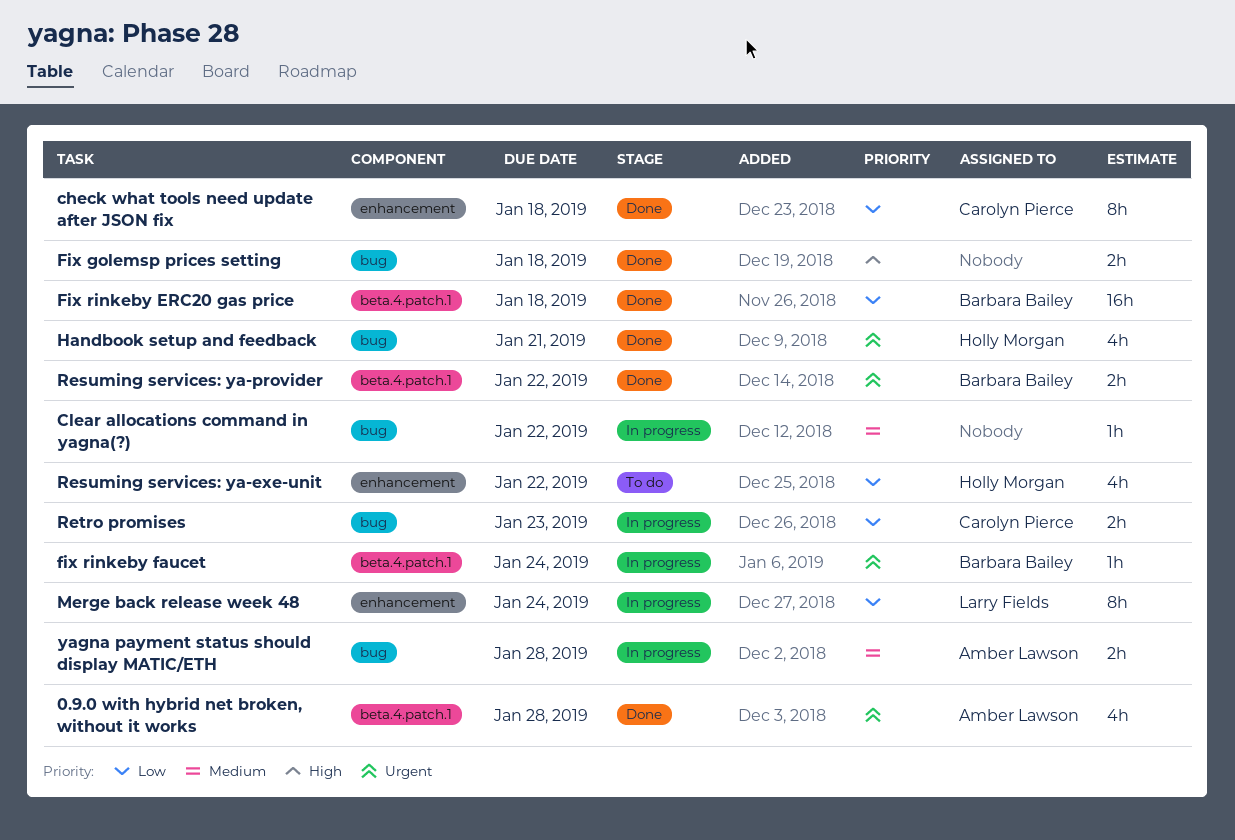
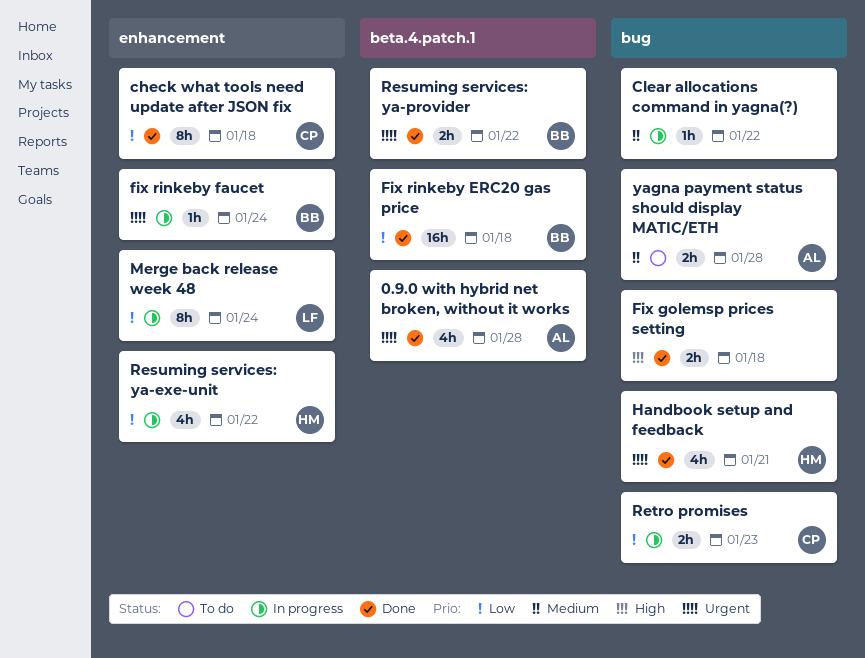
fix rinkeby faucet, label: beta.4.patch.1 -> enhancement
Resuming services: ya-exe-unit, status: To do -> In progress
yagna payment status should display MATIC/ETH, status: In progress -> To do

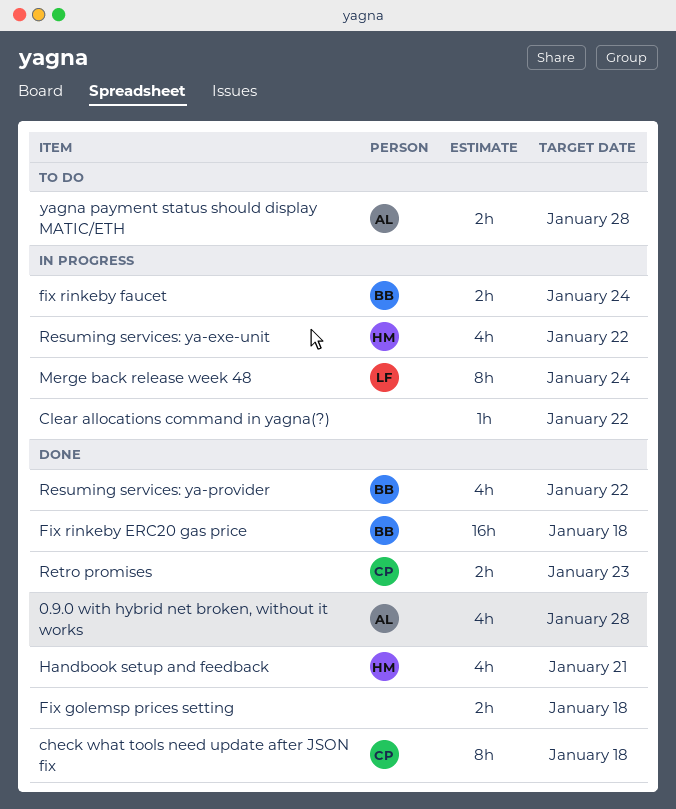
fix rinkeby faucet, estimate: 1h -> 2h
Resuming services: ya-provider, estimate: 2h -> 4h
Retro promises, status: In progress -> Done

